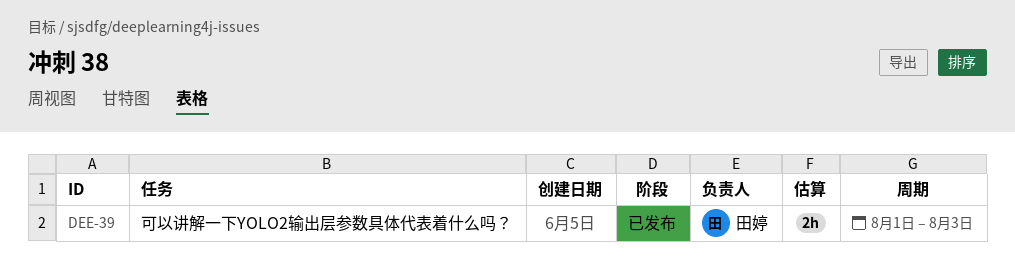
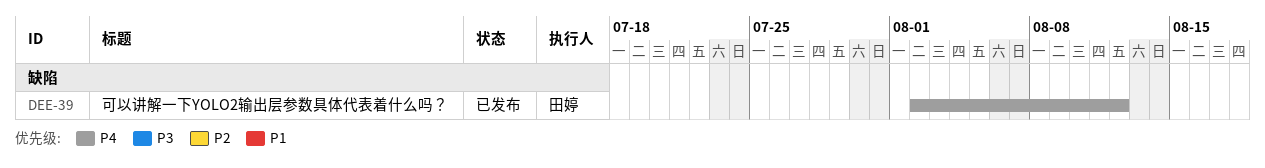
DEE-39, start: Aug 1 -> Aug 2
DEE-39, due: Aug 3 -> Aug 12

